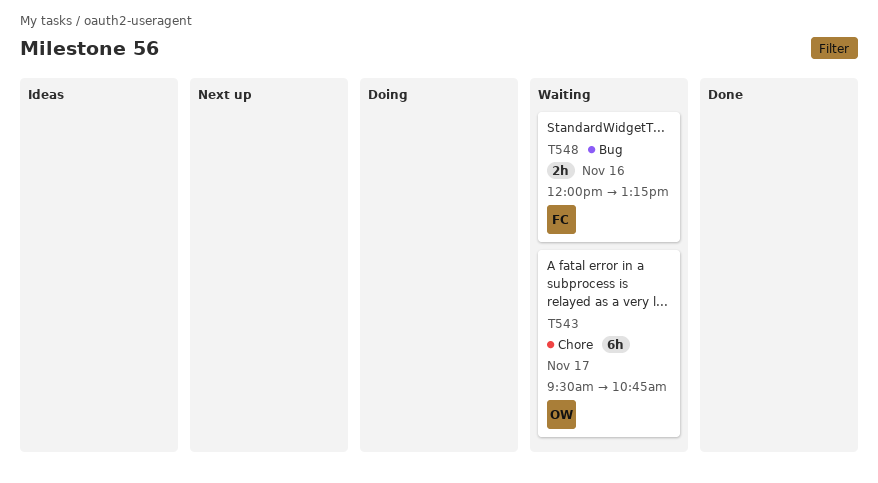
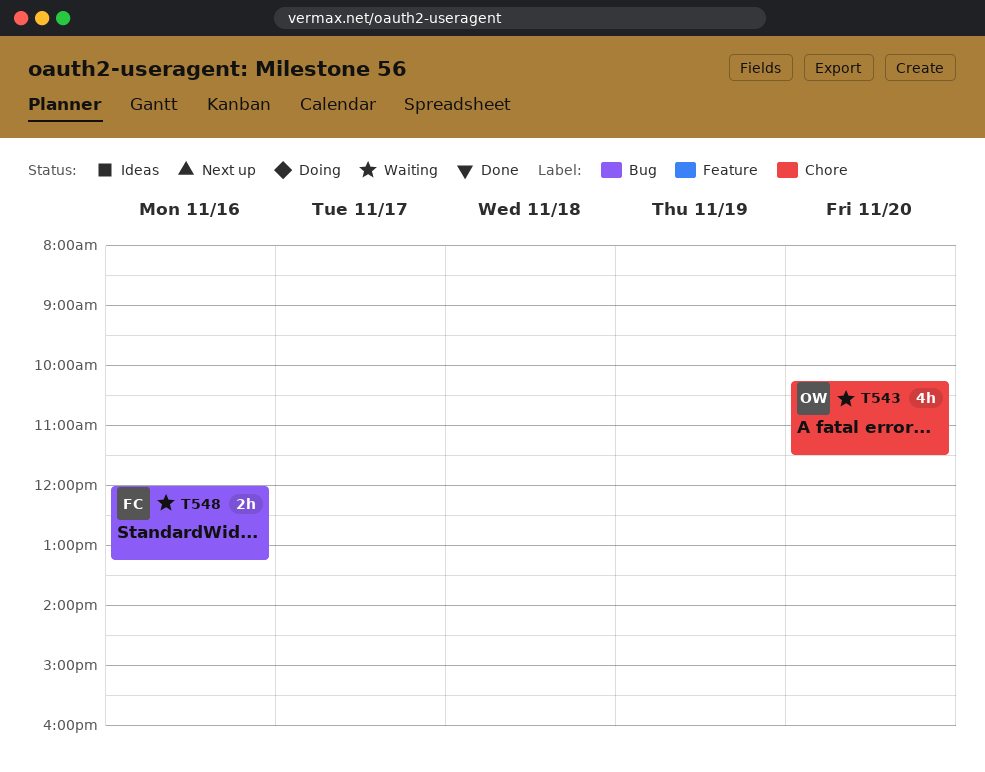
T543, estimate: 6h -> 4h
T543, day: Nov 17 -> Nov 20
T543, begins: 09:30 -> 10:15
T543, ends: 10:45 -> 11:30

